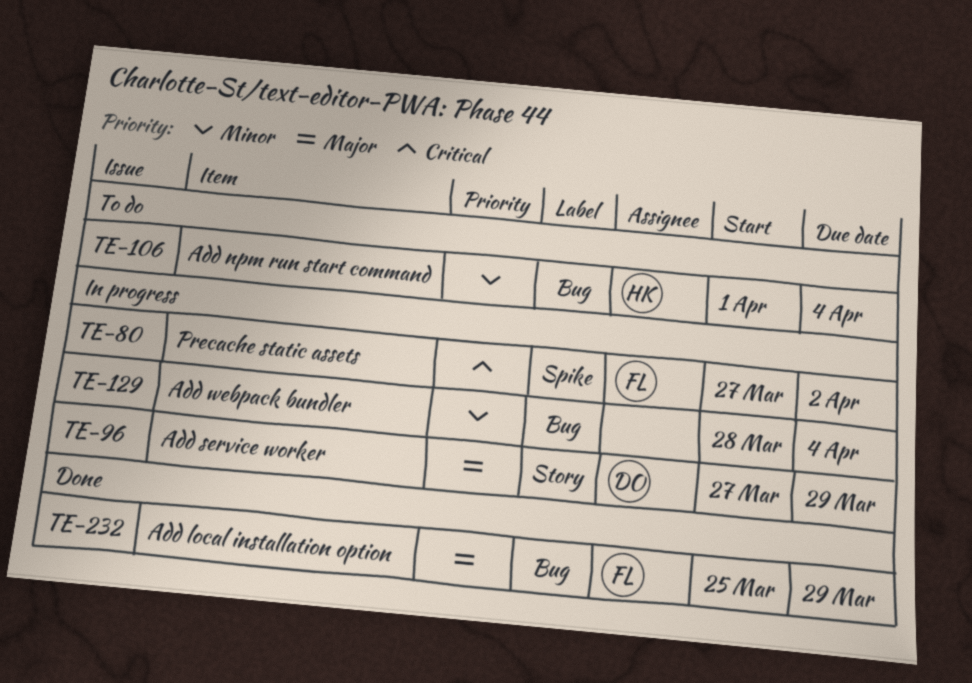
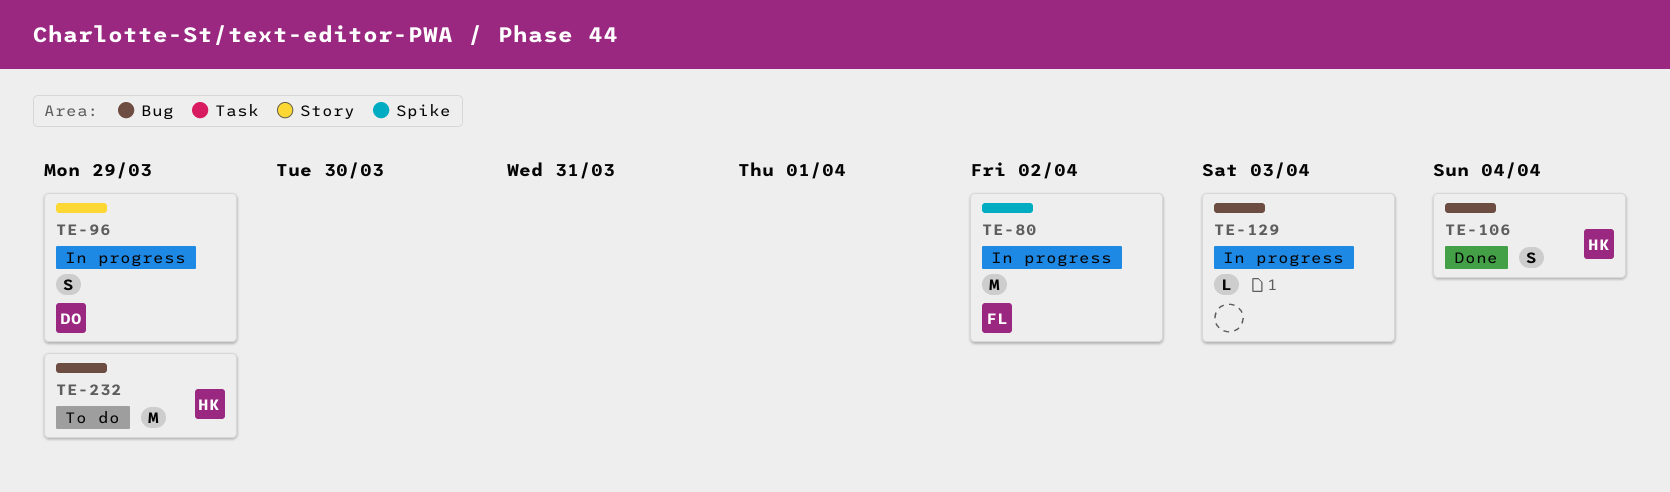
TE-106, status: To do -> Done
TE-129, due: Apr 4 -> Apr 3
TE-232, status: Done -> To do
TE-232, owner: FL -> HK

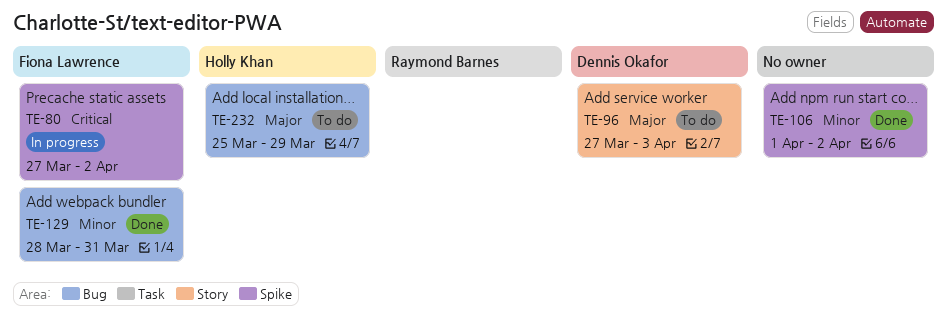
TE-96, status: In progress -> To do
TE-96, due: Mar 29 -> Apr 3
TE-106, owner: Holly Khan -> none
TE-106, label: Bug -> Spike
TE-106, due: Apr 4 -> Apr 2
TE-129, status: In progress -> Done
TE-129, owner: none -> Fiona Lawrence
TE-129, due: Apr 3 -> Mar 31

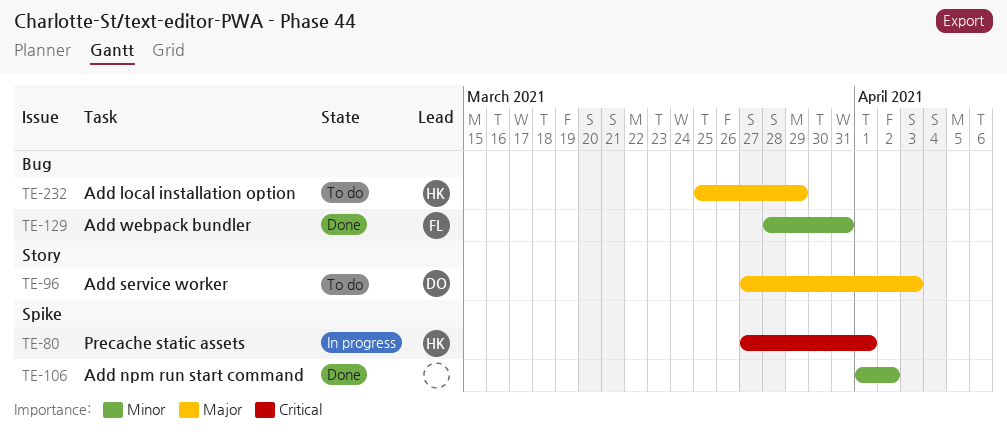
TE-80, owner: Fiona Lawrence -> Holly Khan
TE-80, due: Apr 2 -> Apr 1

